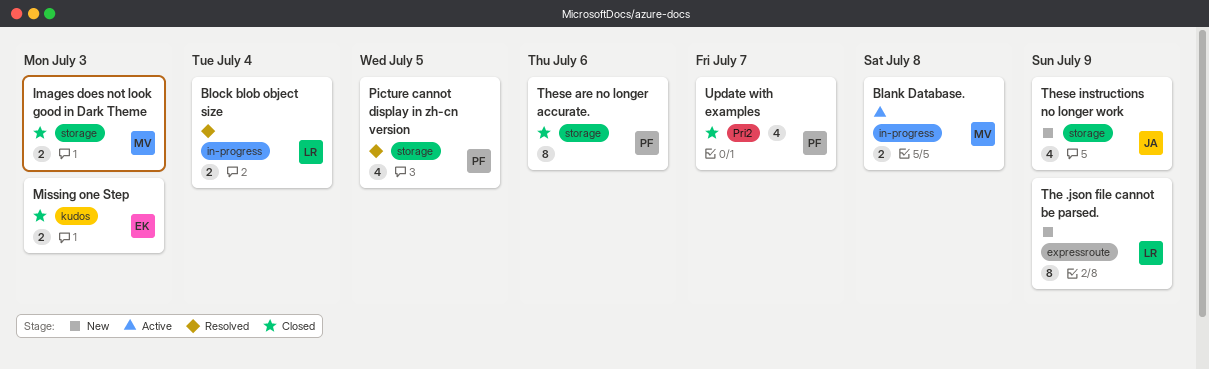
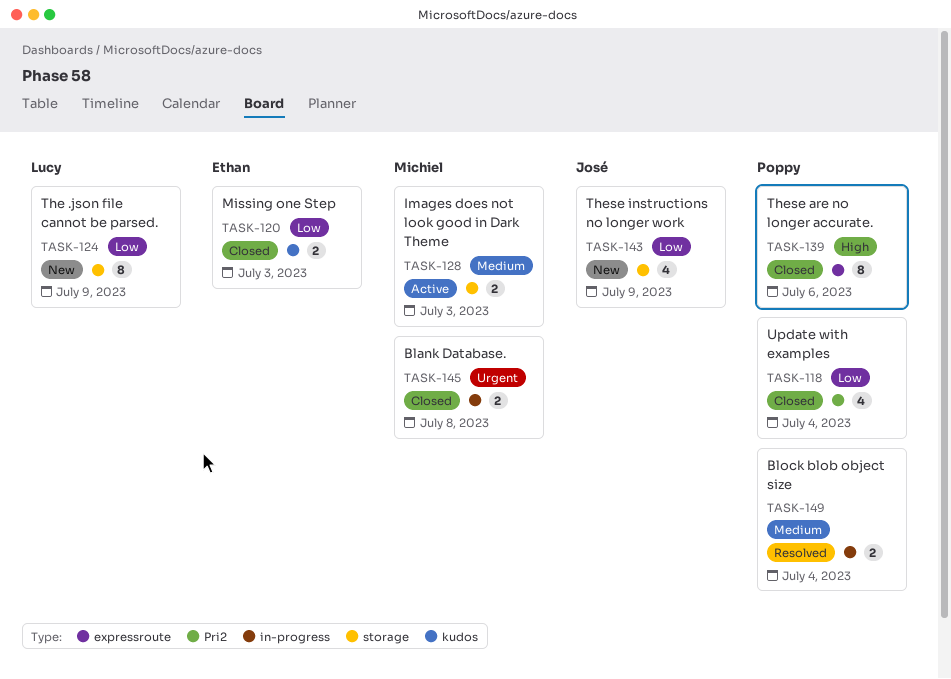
Blank Database., status: Active -> Closed
Block blob object size, owner: Lucy -> Poppy
Images does not look good in Dark Theme, status: Closed -> Active
Picture cannot display in zh-cn version: present -> none
The .json file cannot be parsed., label: expressroute -> storage
These are no longer accurate., label: storage -> expressroute
Update with examples, due: Jul 7 -> Jul 4

